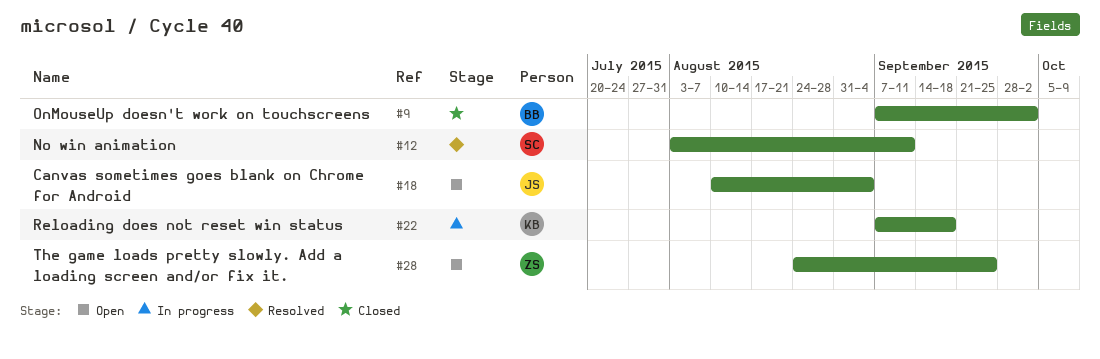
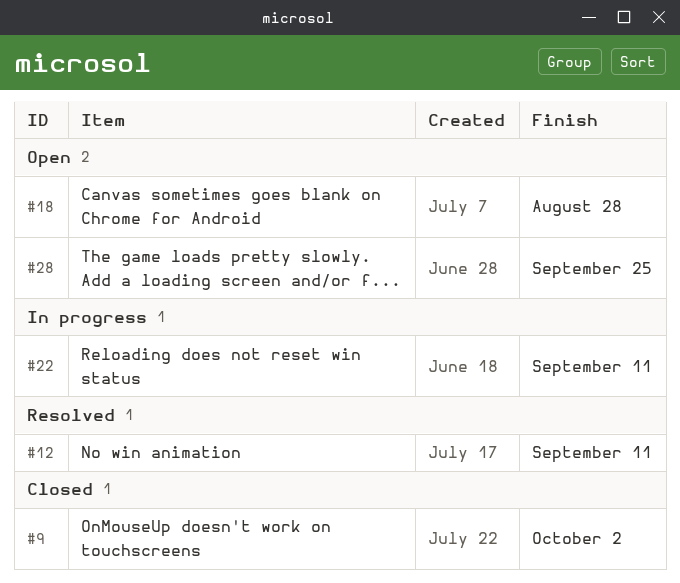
#18, due: Sep 4 -> Aug 28
#22, due: Sep 18 -> Sep 11

